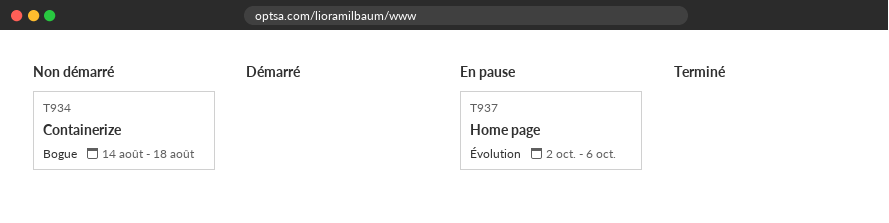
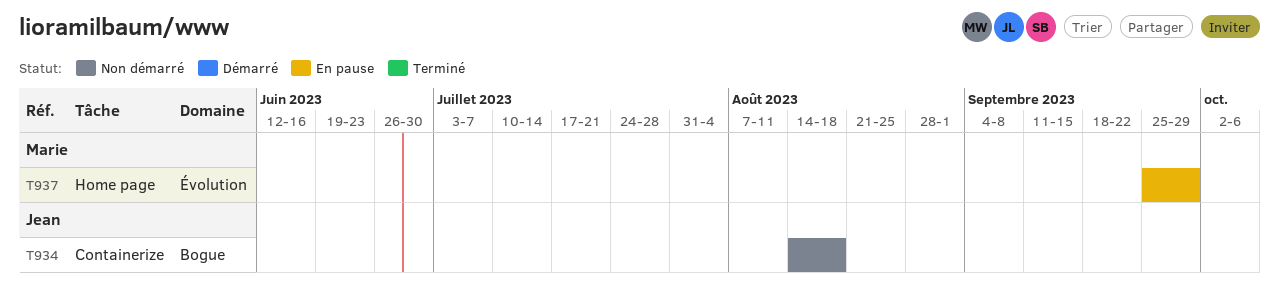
T937, start: Oct 2 -> Sep 25
T937, due: Oct 6 -> Sep 29

